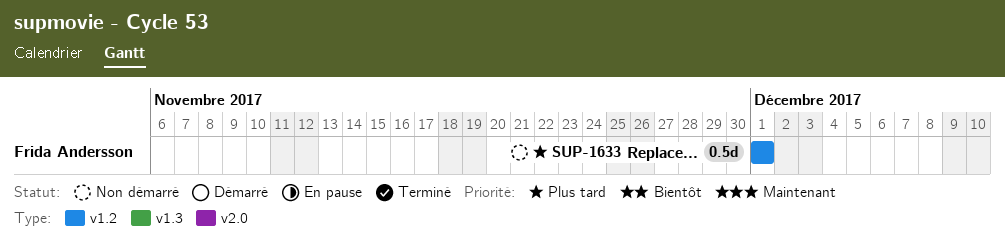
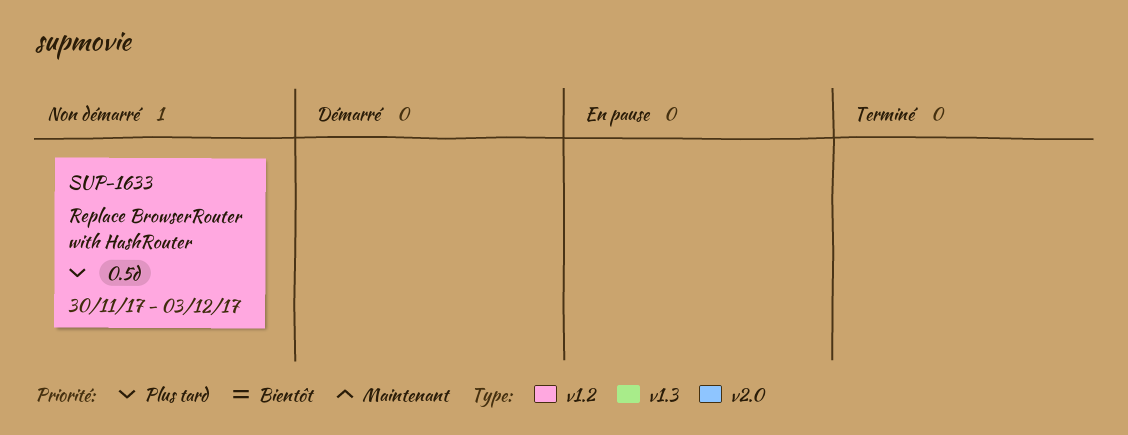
SUP-1633, start: Dec 1 -> Nov 30
SUP-1633, due: Dec 1 -> Dec 3

